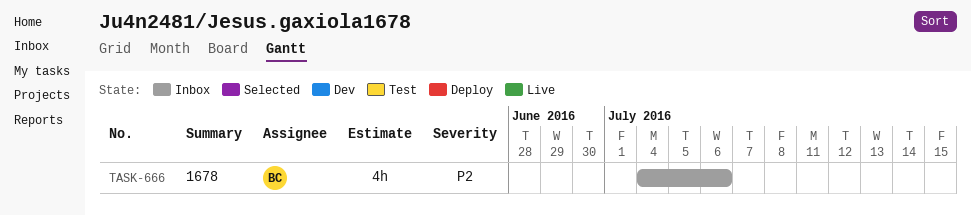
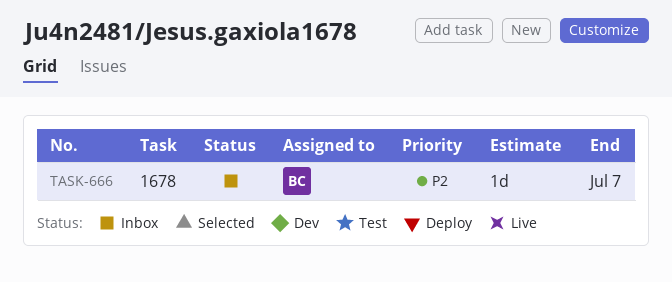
TASK-666, estimate: 4h -> 1d
TASK-666, due: Jul 6 -> Jul 7

